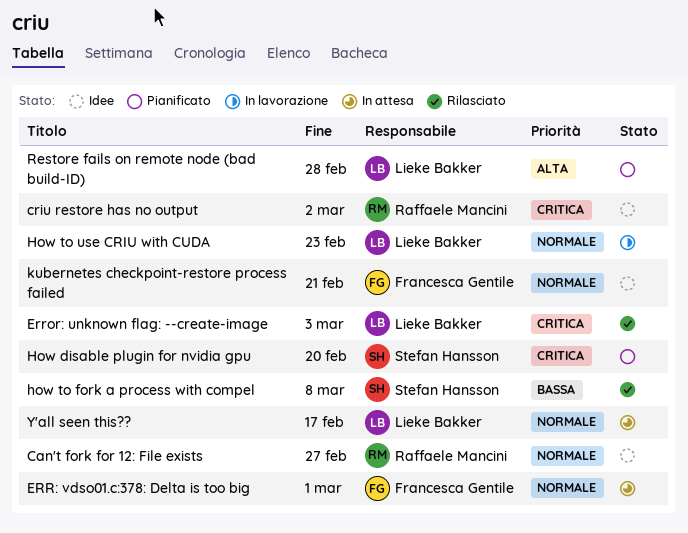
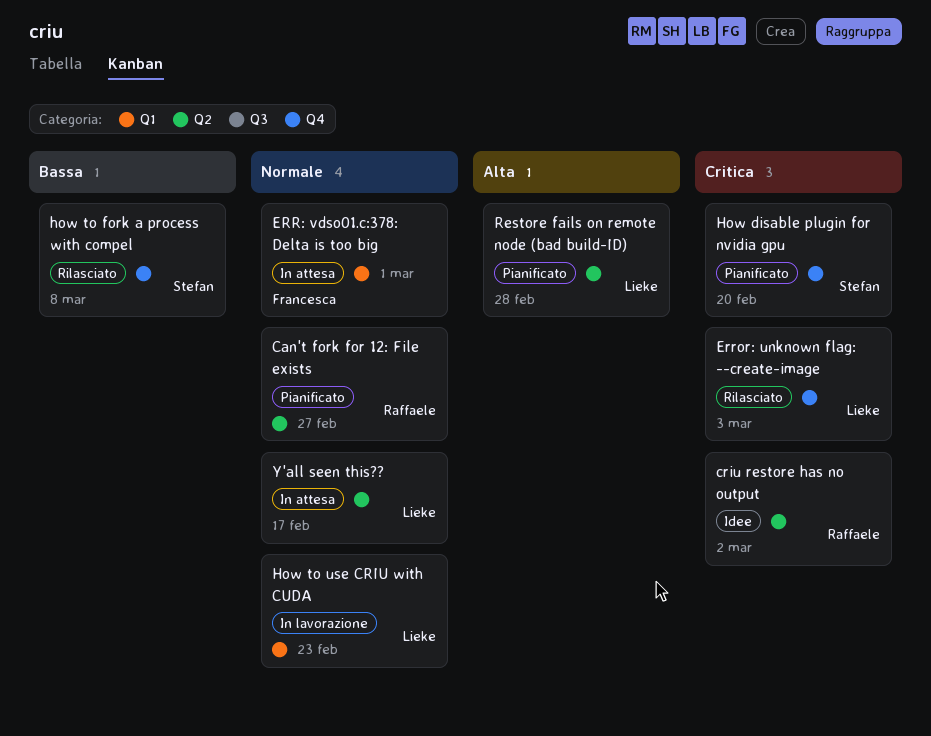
Can't fork for 12: File exists, status: Idee -> Pianificato
kubernetes checkpoint-restore process failed: present -> none

